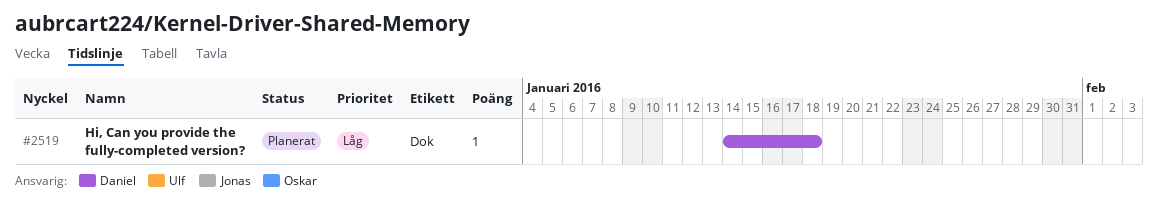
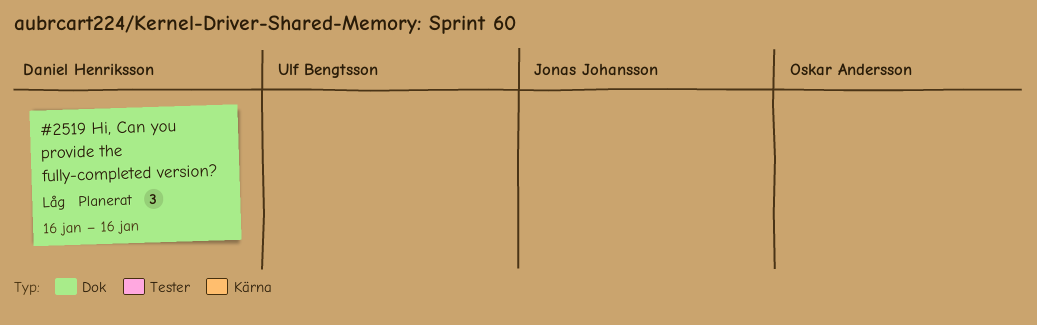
#2519, estimate: 1 -> 3
#2519, start: Jan 14 -> Jan 16
#2519, due: Jan 18 -> Jan 16

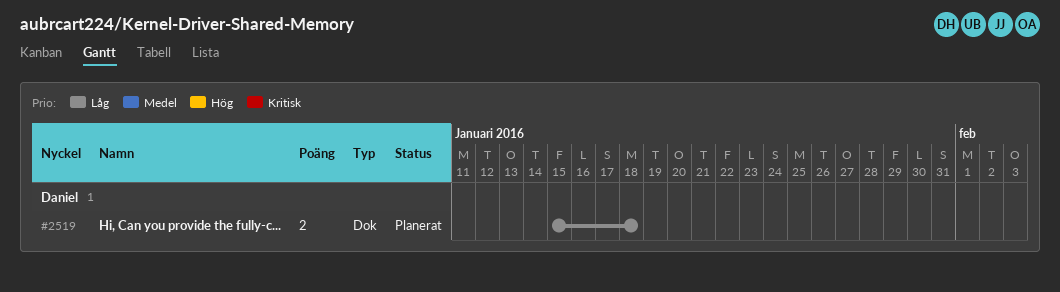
#2519, estimate: 3 -> 2
#2519, start: Jan 16 -> Jan 15
#2519, due: Jan 16 -> Jan 18

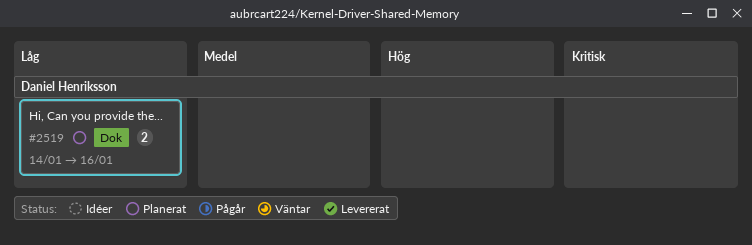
#2519, start: Jan 15 -> Jan 14
#2519, due: Jan 18 -> Jan 16

